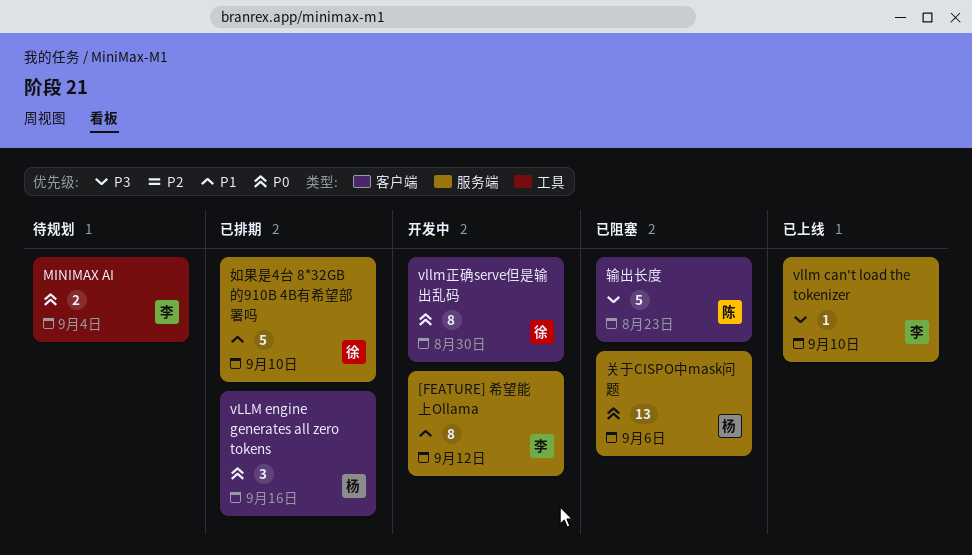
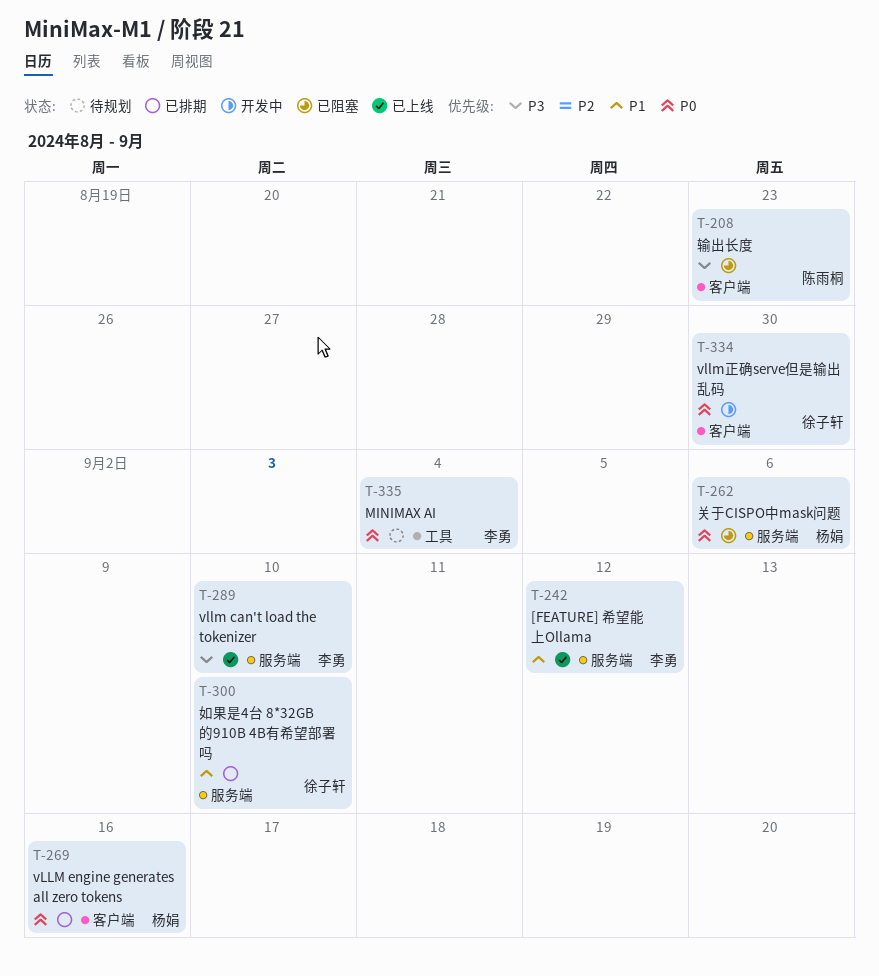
[FEATURE] 希望能上Ollama, status: 开发中 -> 已上线

